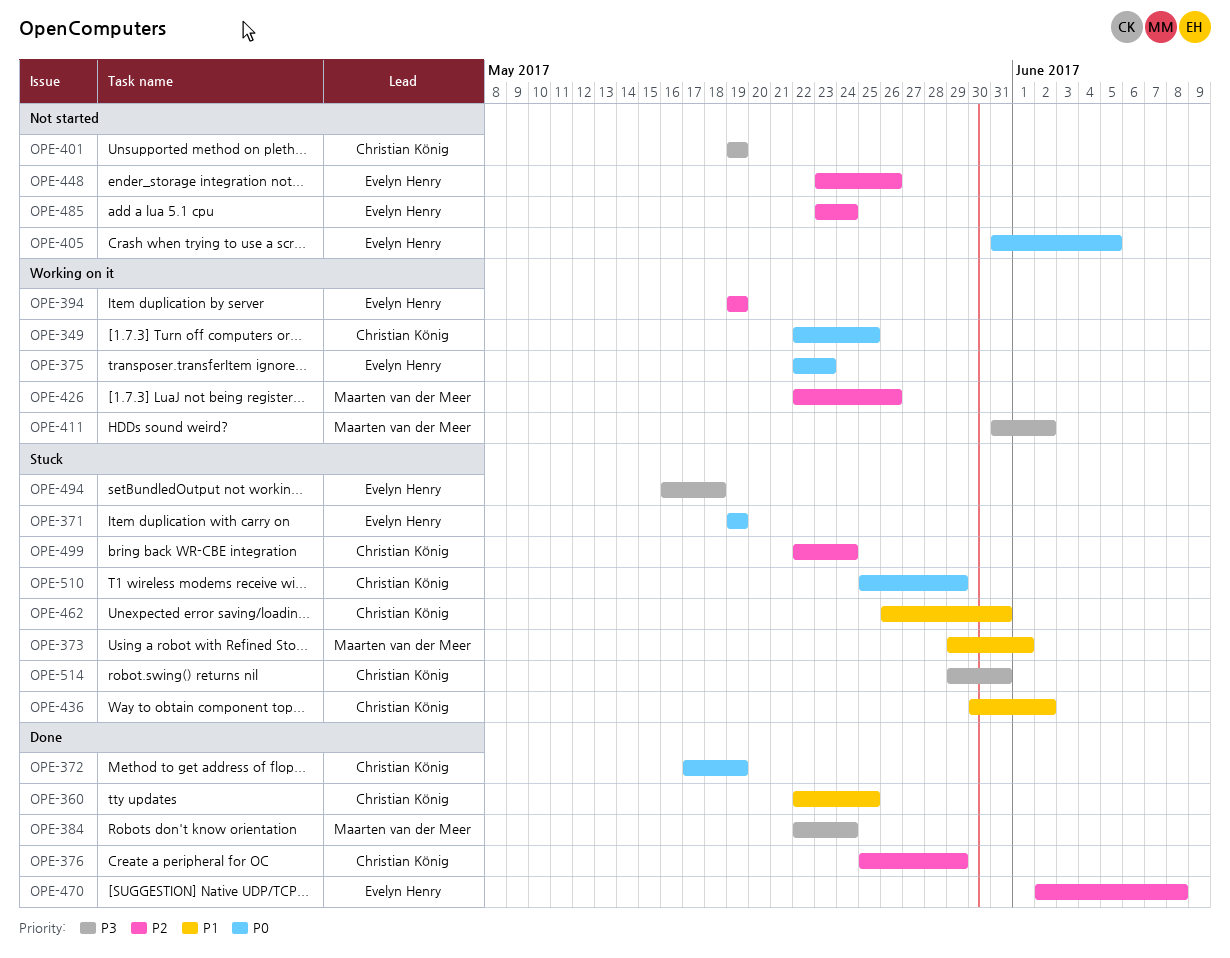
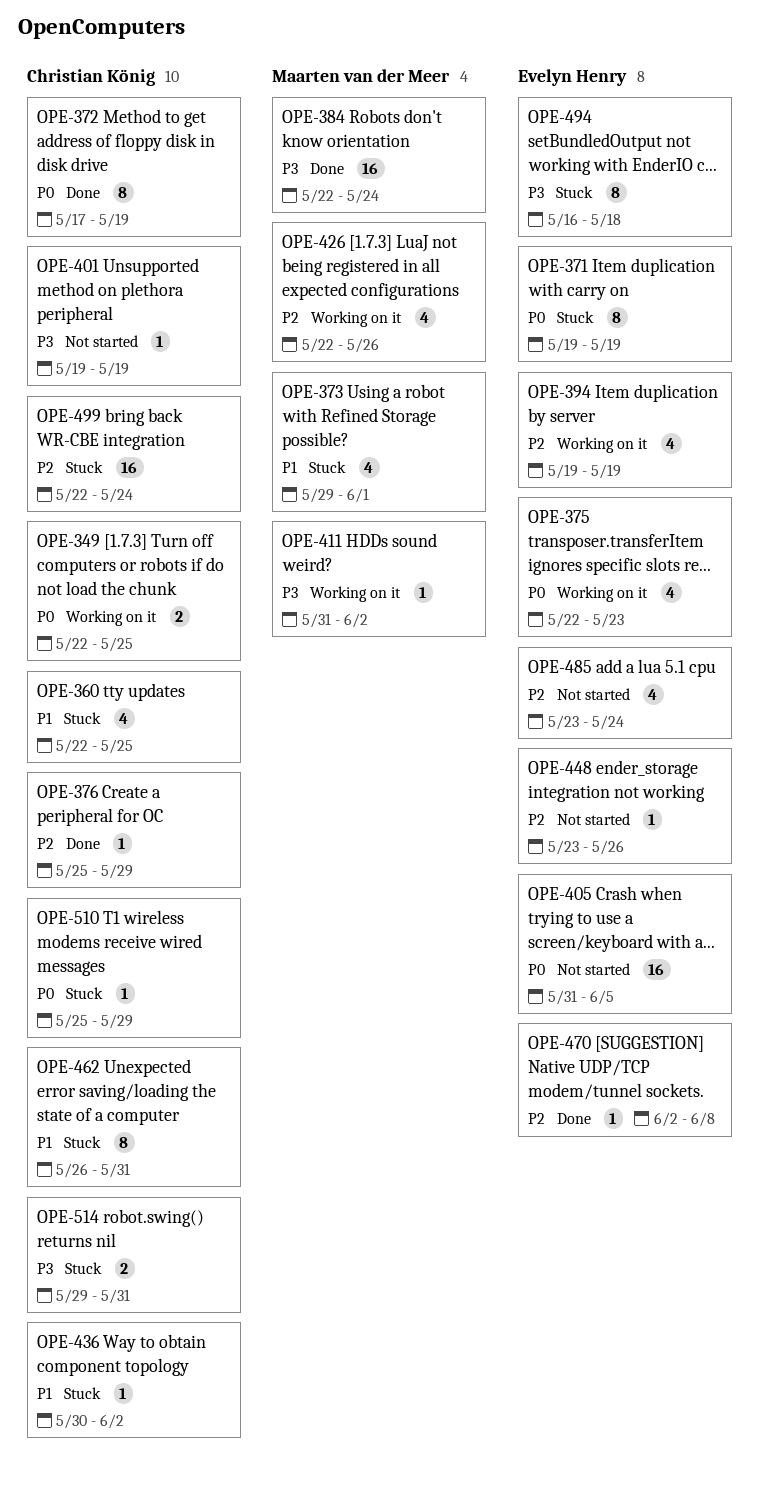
OPE-360, status: Done -> Stuck

